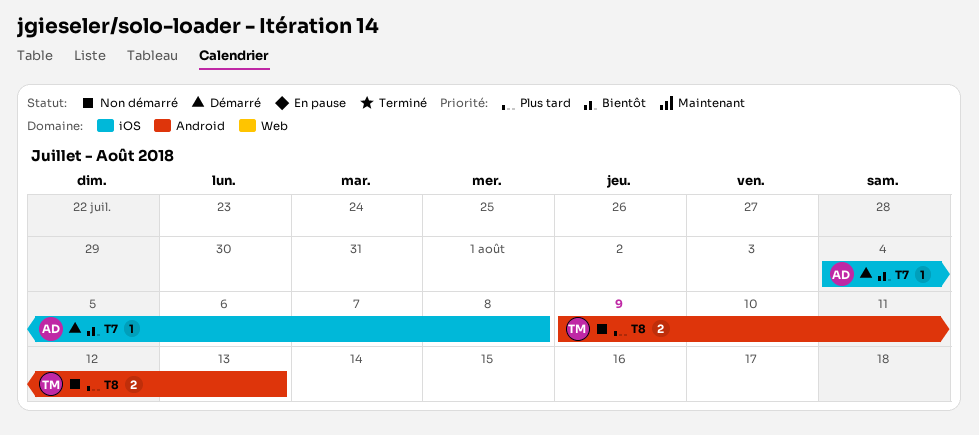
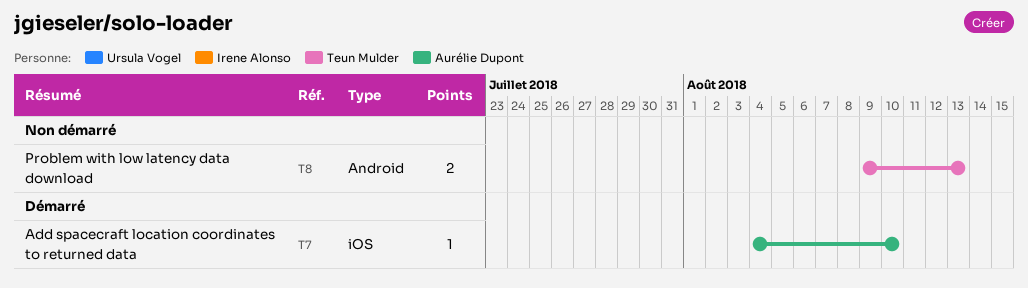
T7, due: Aug 8 -> Aug 10

